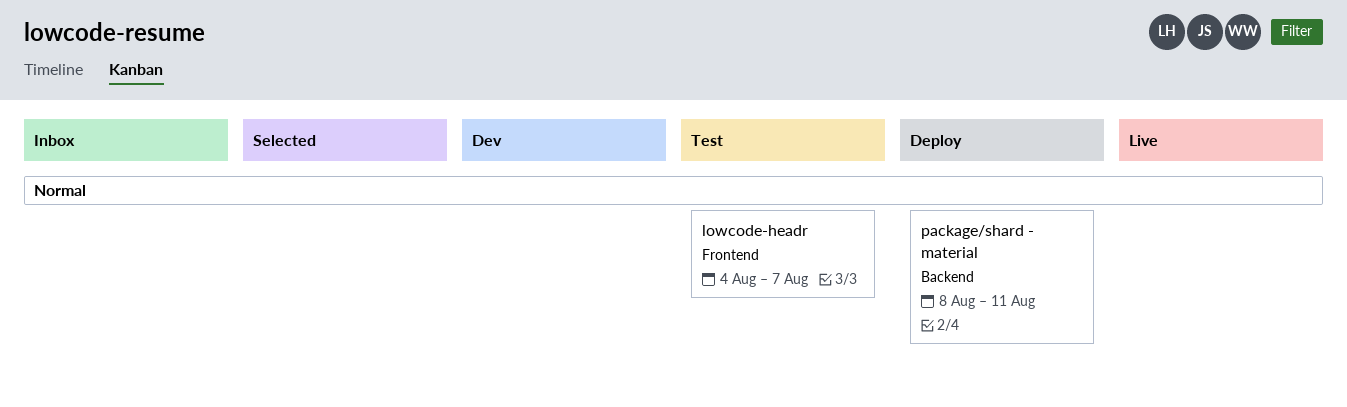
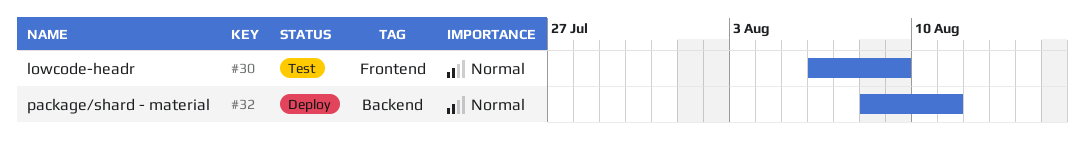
lowcode-headr, start: Aug 4 -> Aug 6
lowcode-headr, due: Aug 7 -> Aug 9

